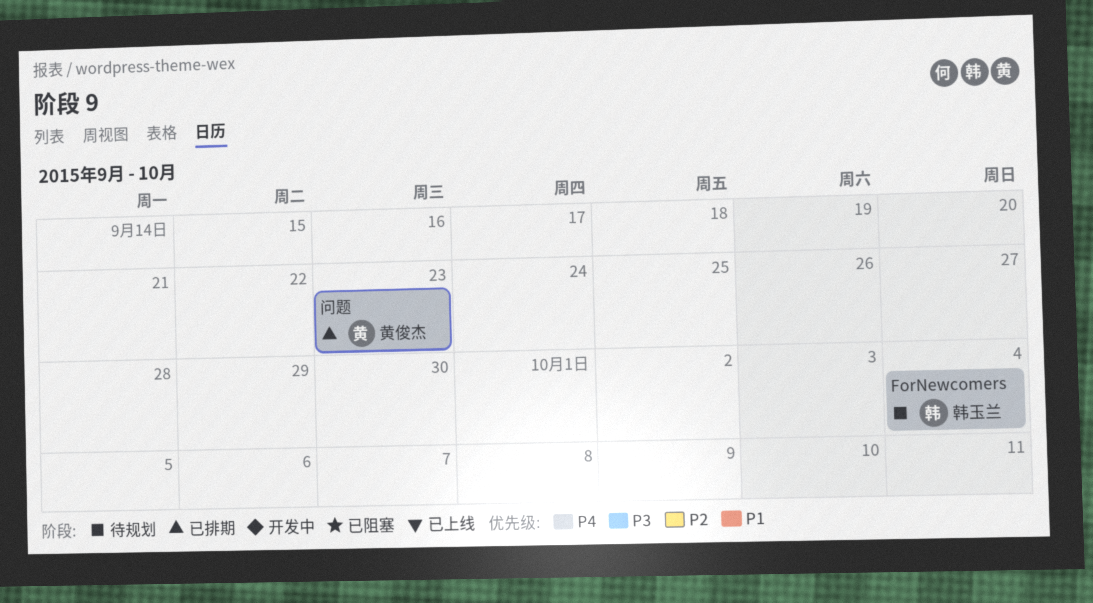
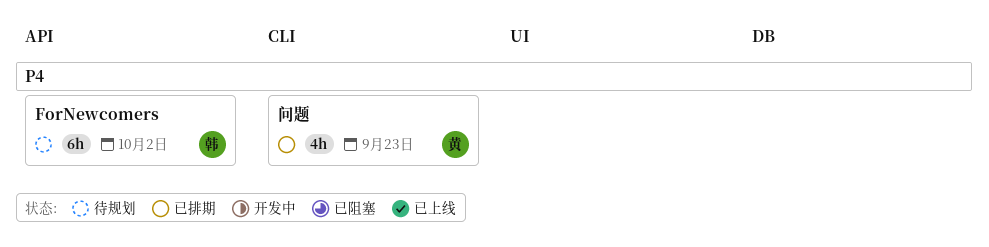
ForNewcomers, due: Oct 4 -> Oct 2

